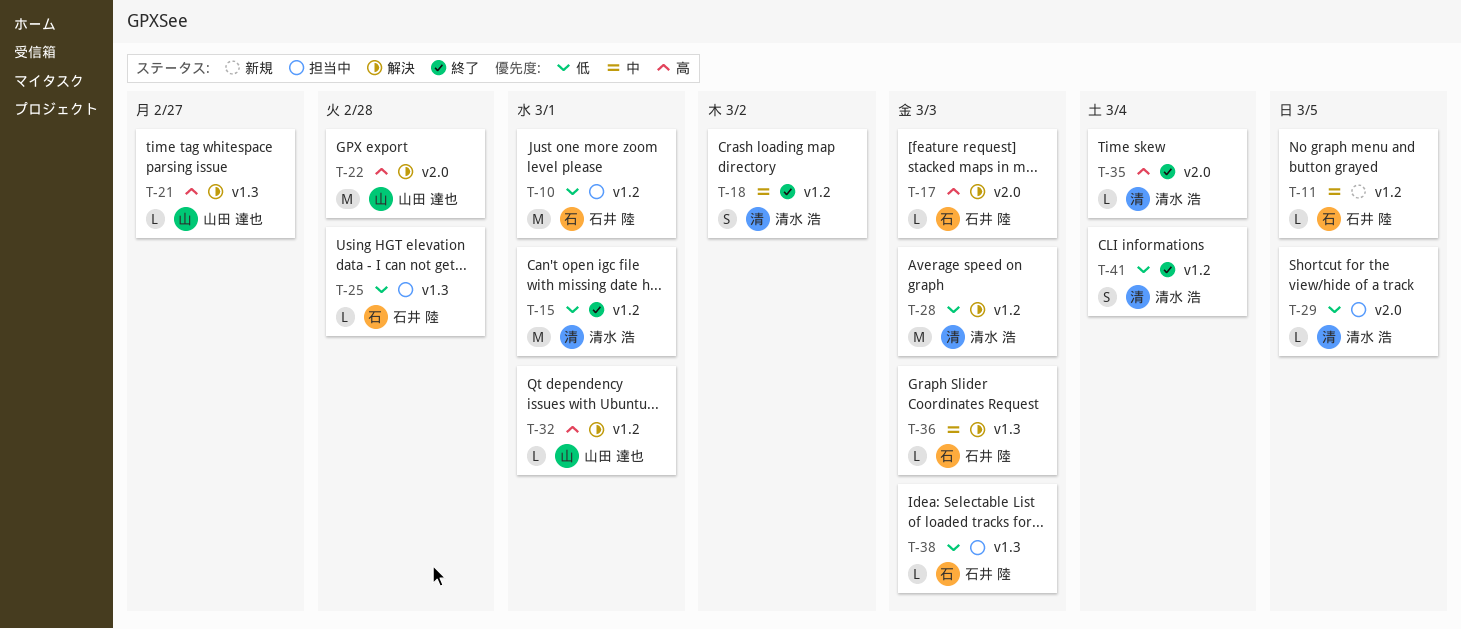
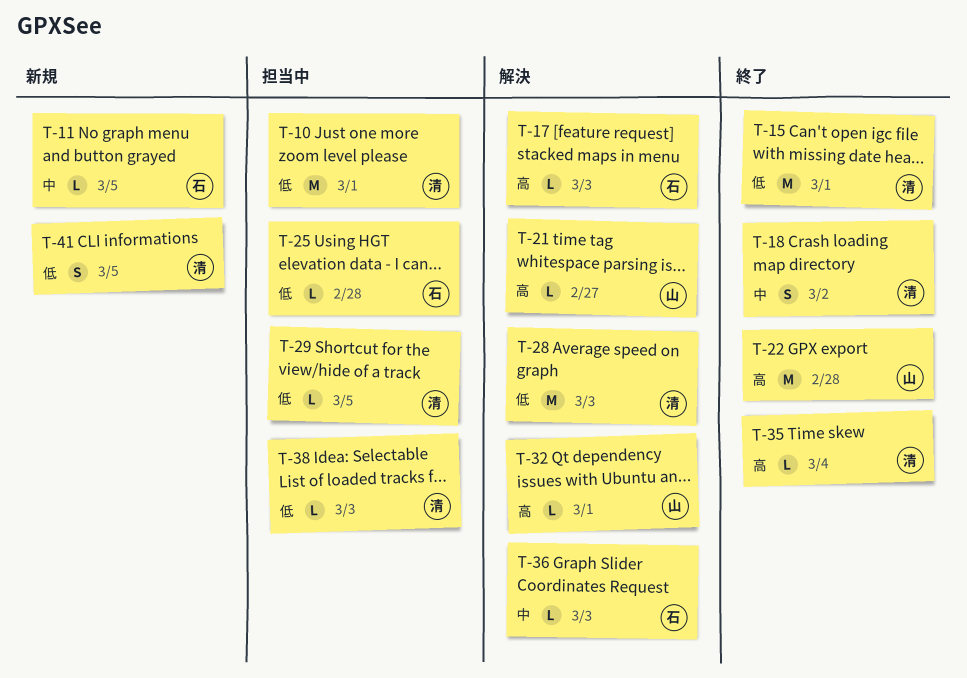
T-10, owner: 石井 陸 -> 清水 浩
T-22, status: 解決 -> 終了
T-38, owner: 石井 陸 -> 清水 浩
T-41, status: 終了 -> 新規
T-41, day: Mar 4 -> Mar 5

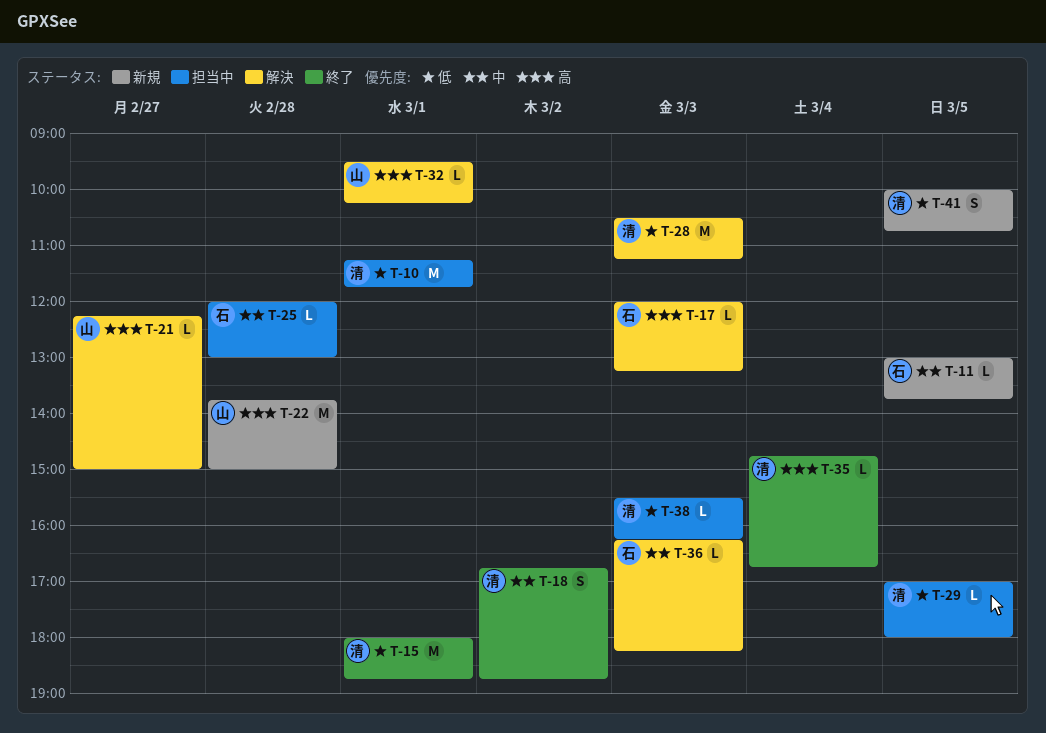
T-22, status: 終了 -> 新規
T-25, priority: 低 -> 中

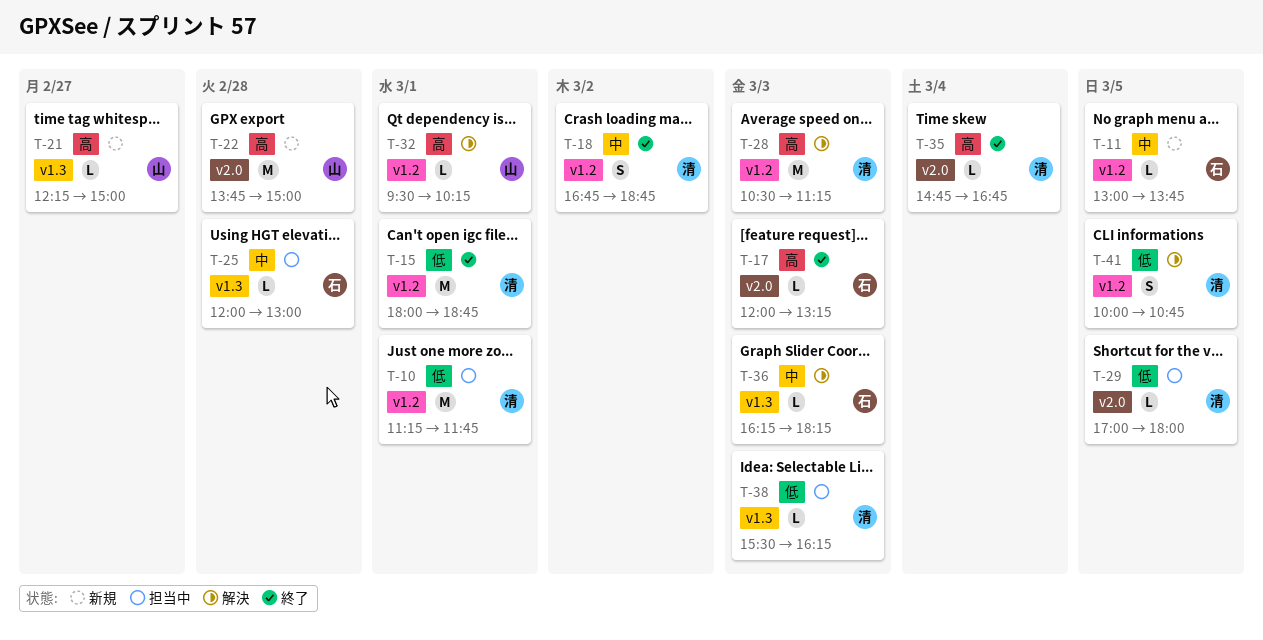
T-17, status: 解決 -> 終了
T-21, status: 解決 -> 新規
T-28, priority: 低 -> 高
T-41, status: 新規 -> 解決

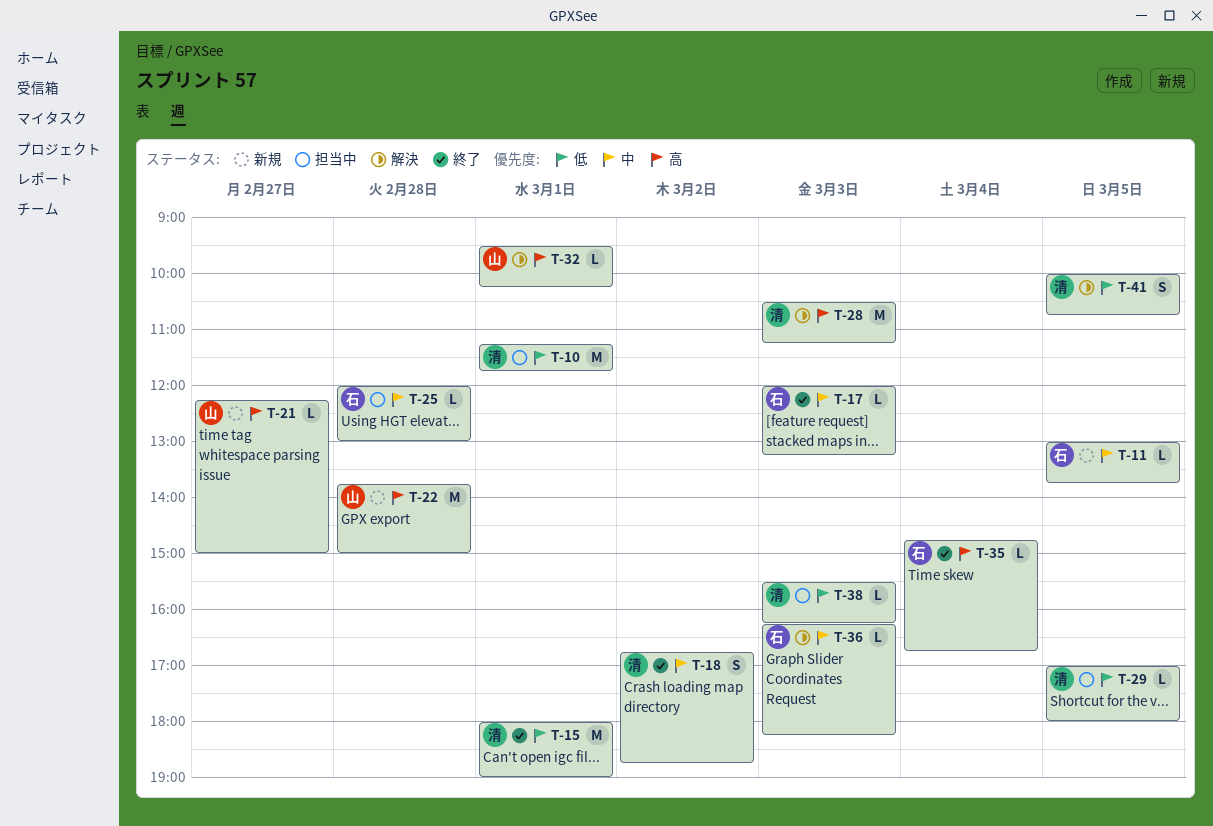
T-15, ends: 18:45 -> 19:00
T-17, priority: 高 -> 中
T-35, owner: 清 -> 石

